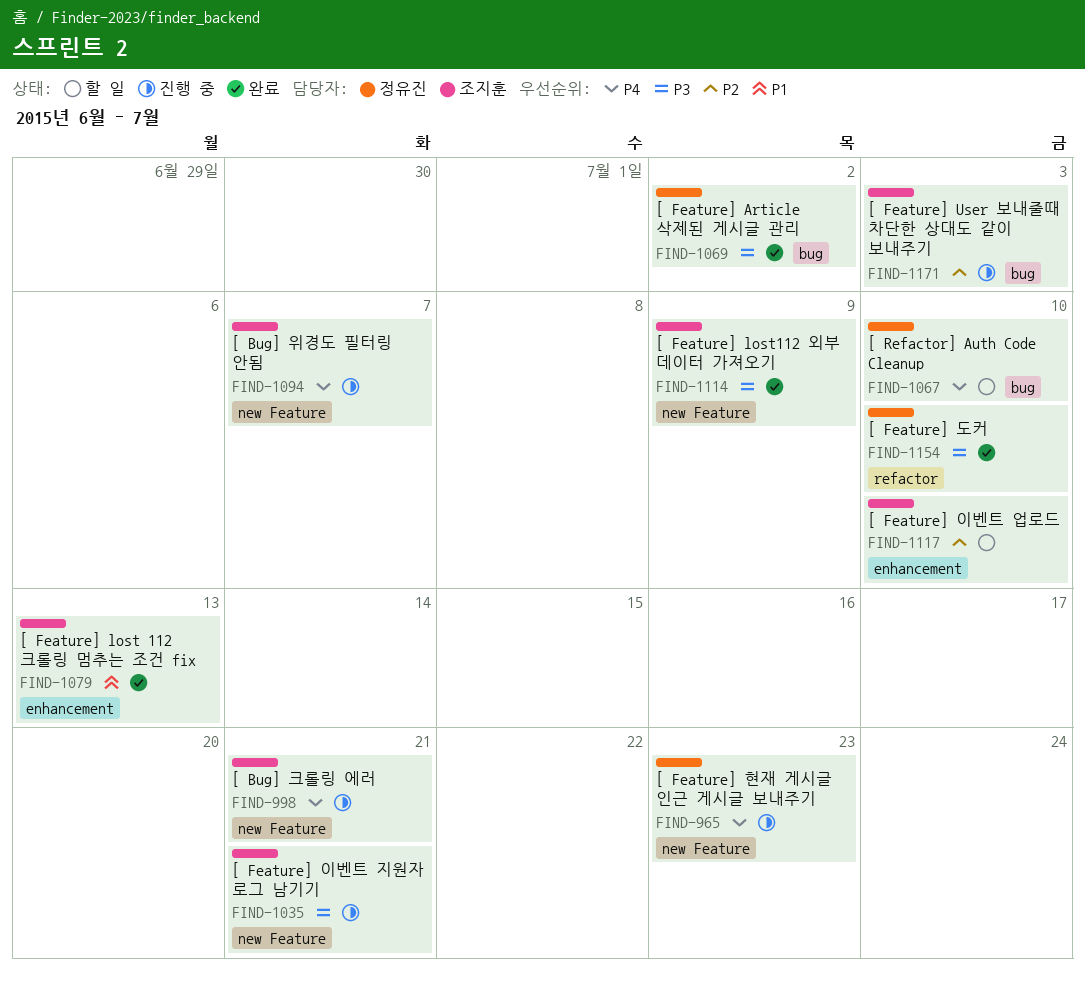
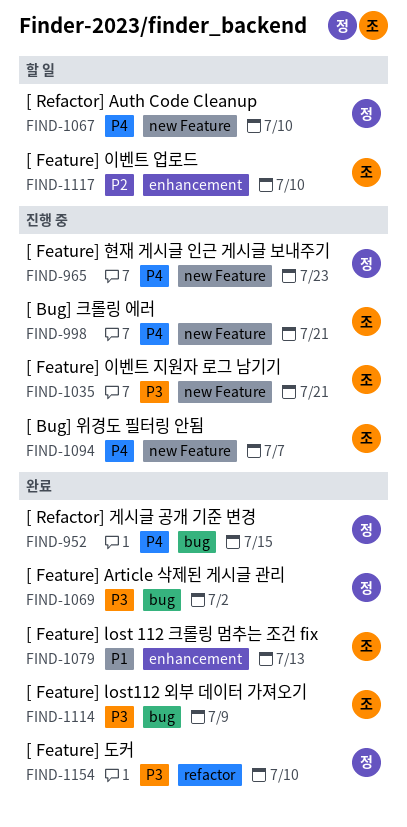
FIND-952: none -> present
FIND-1067, label: bug -> new Feature
FIND-1114, label: new Feature -> bug
FIND-1171: present -> none

